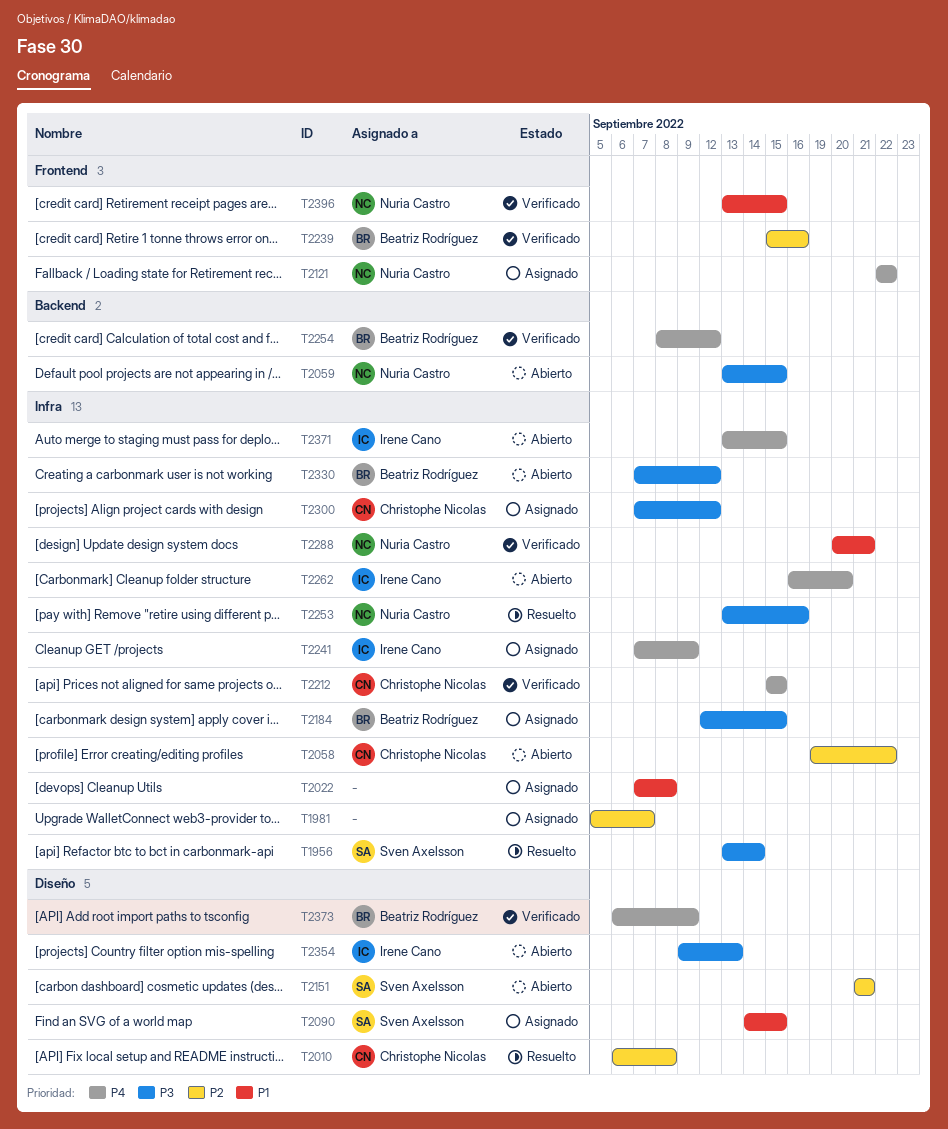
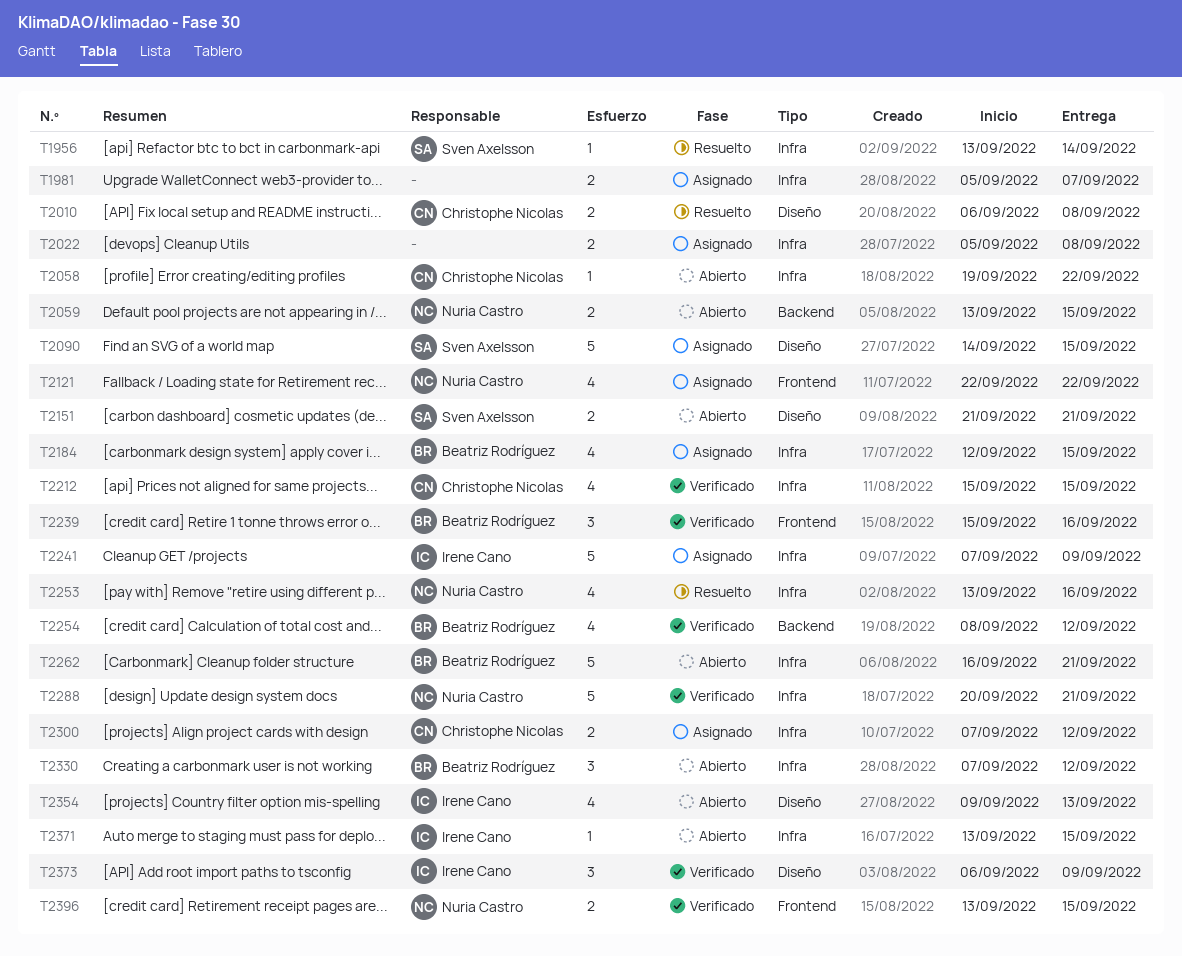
T2022, start: Sep 7 -> Sep 5
T2262, owner: Irene Cano -> Beatriz Rodríguez
T2262, due: Sep 20 -> Sep 21
T2373, owner: Beatriz Rodríguez -> Irene Cano

